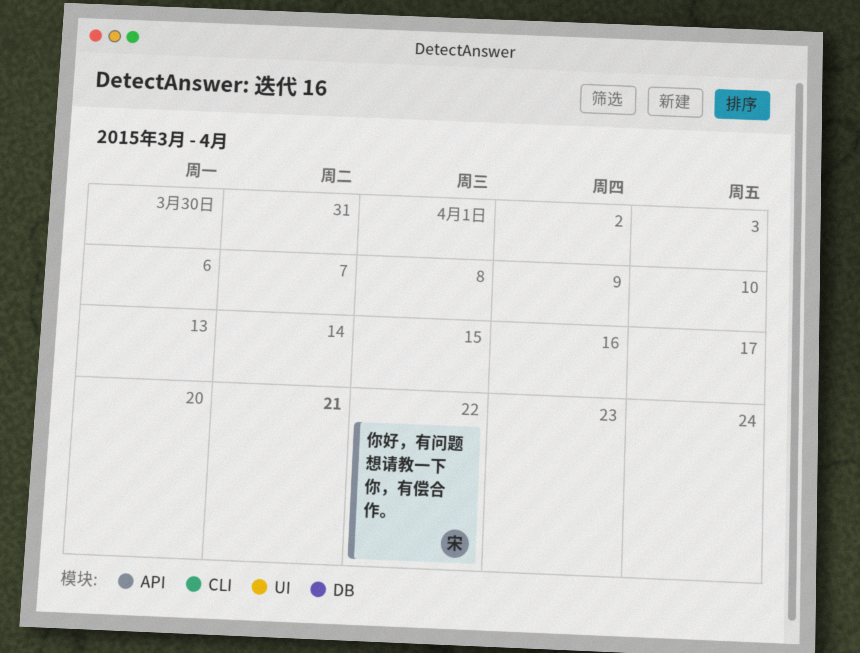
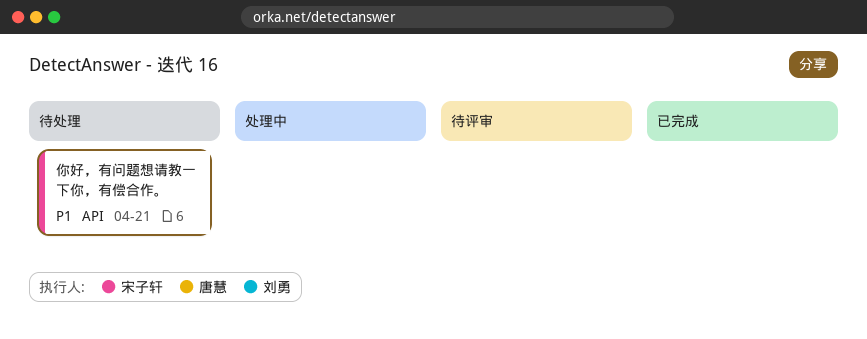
你好，有问题想请教一下你，有偿合作。, due: Apr 22 -> Apr 21

